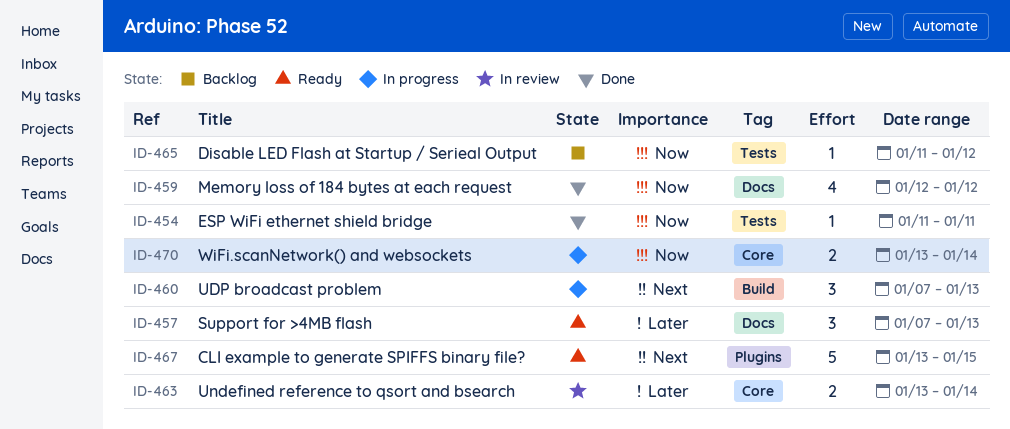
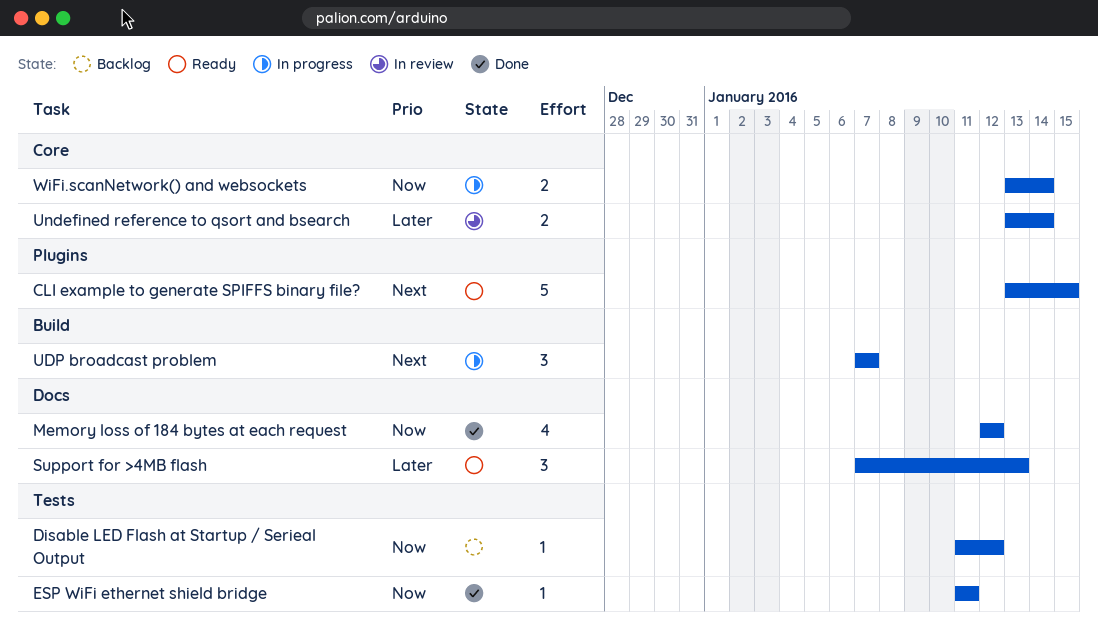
UDP broadcast problem, due: Jan 13 -> Jan 7

